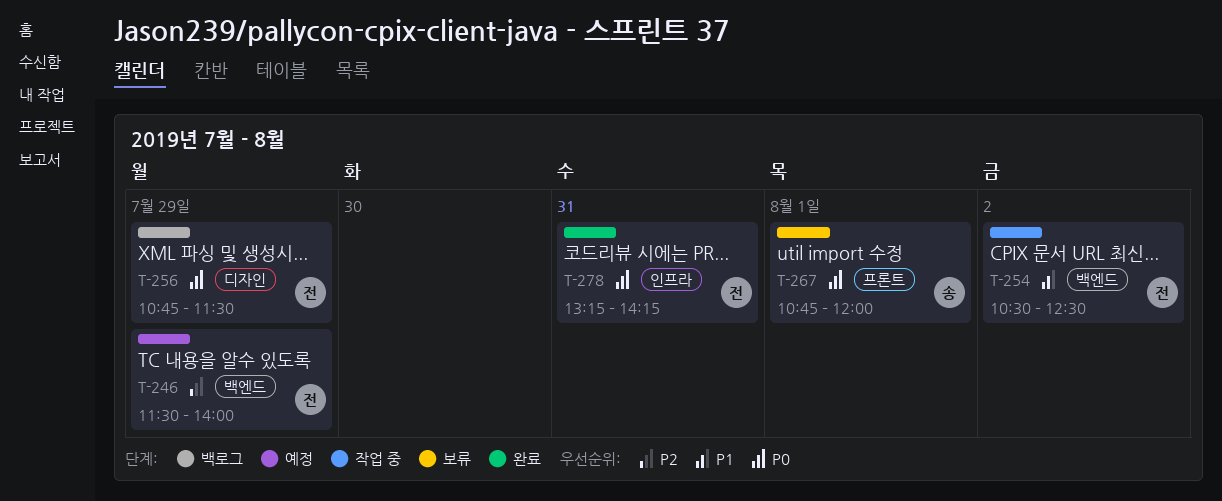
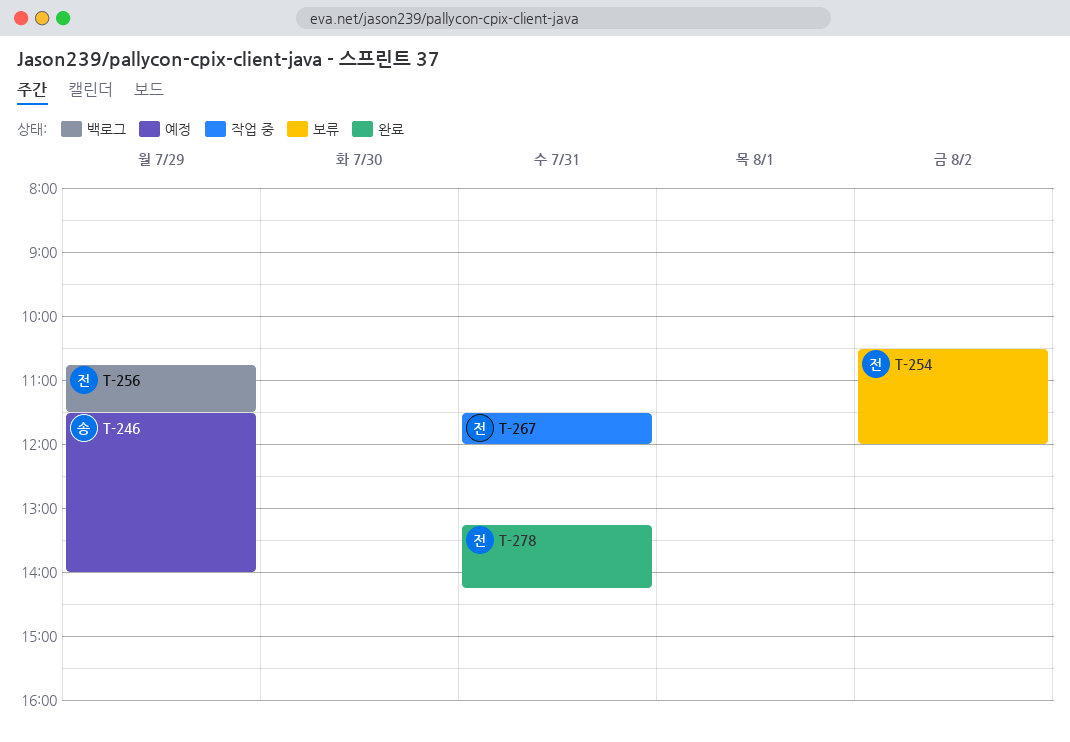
T-246, owner: 전 -> 송
T-254, status: 작업 중 -> 보류
T-254, ends: 12:30 -> 12:00
T-267, status: 보류 -> 작업 중
T-267, owner: 송 -> 전
T-267, day: Aug 1 -> Jul 31
T-267, begins: 10:45 -> 11:30

